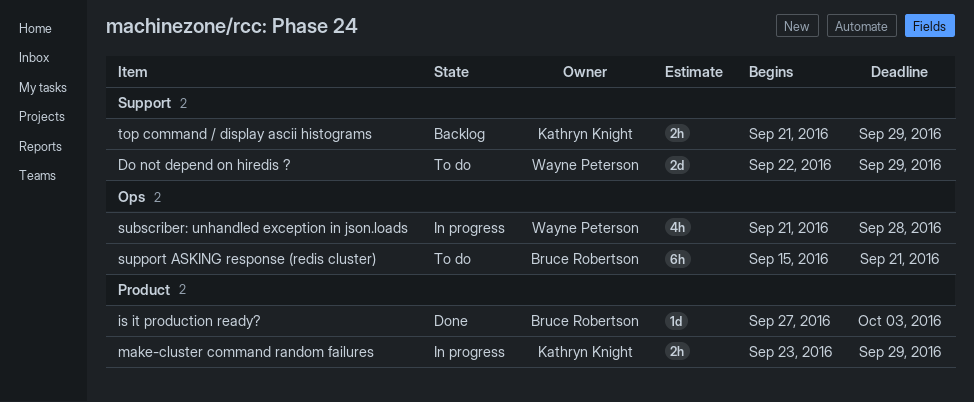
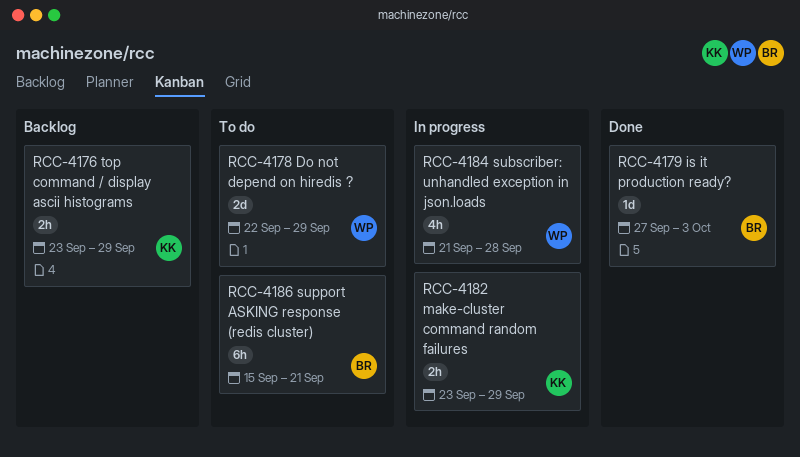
top command / display ascii histograms, start: Sep 21 -> Sep 23

